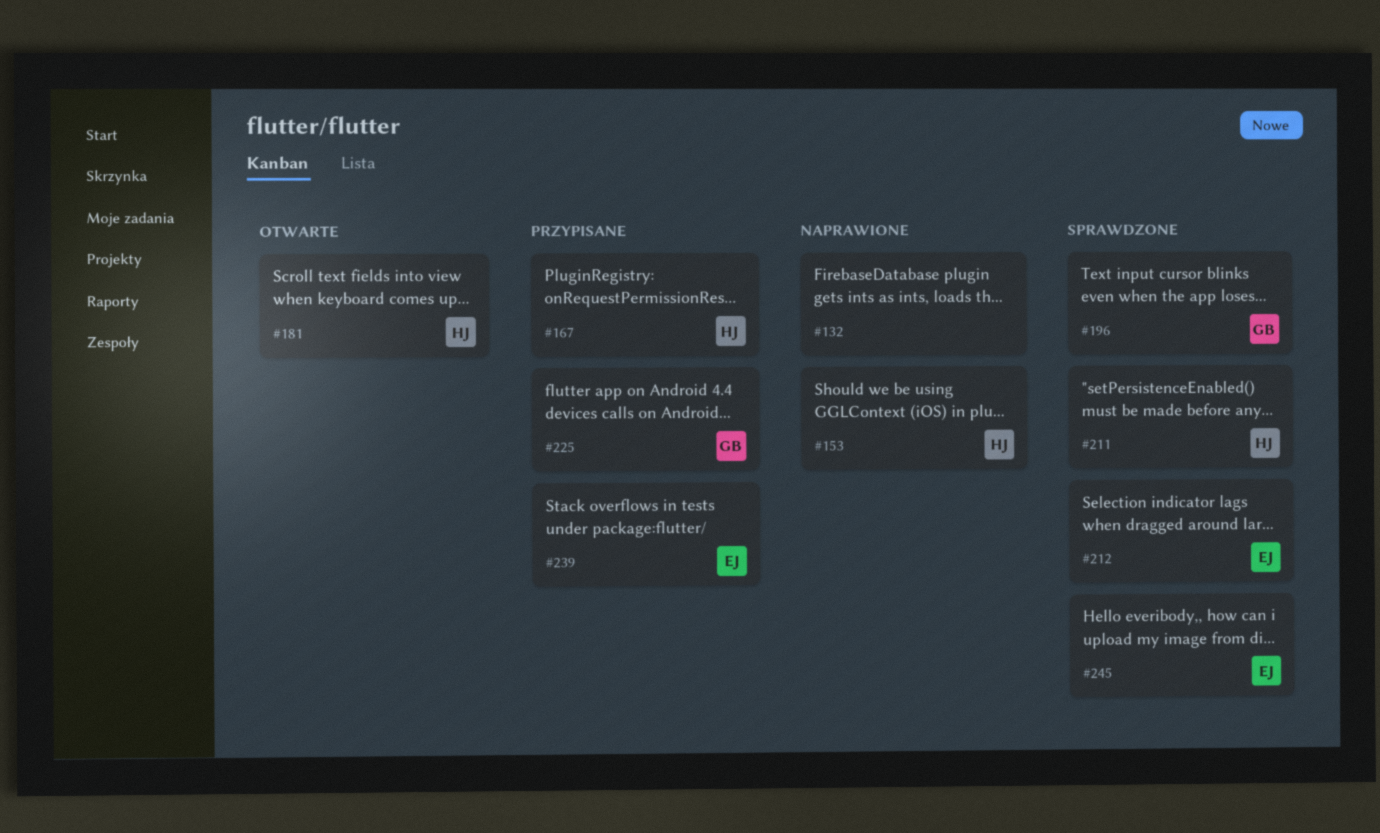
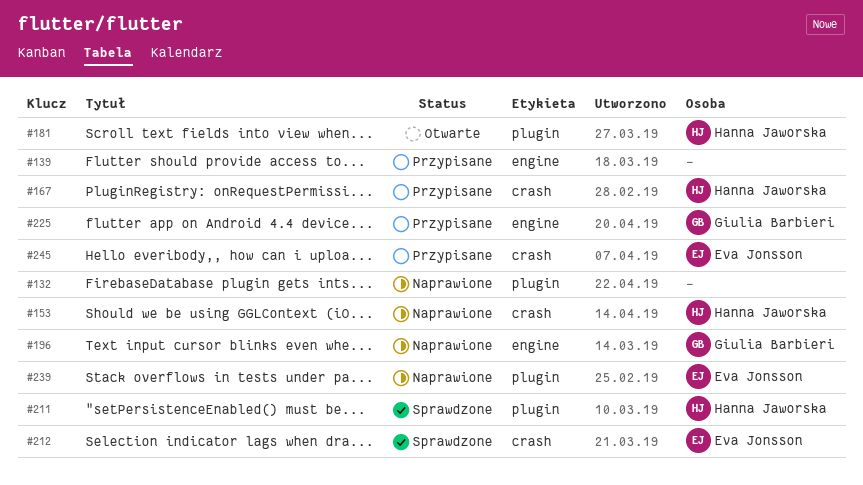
#139: none -> present
#196, status: Sprawdzone -> Naprawione
#239, status: Przypisane -> Naprawione
#245, status: Sprawdzone -> Przypisane

